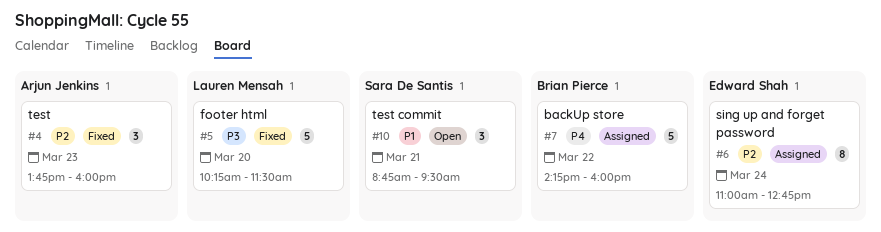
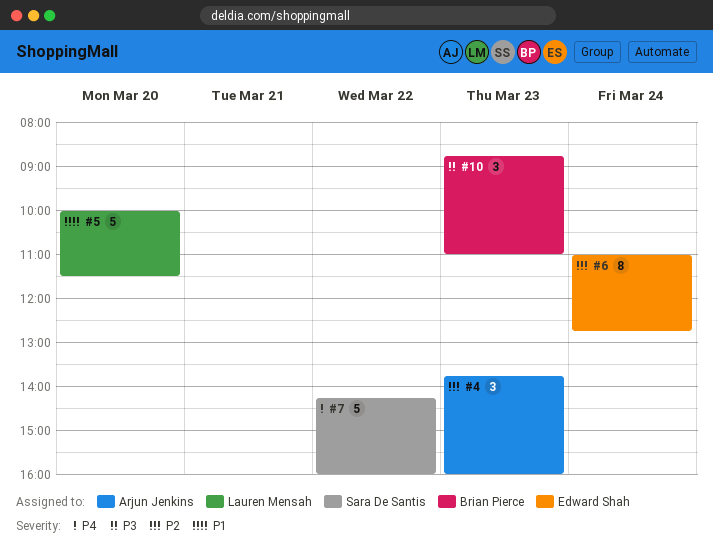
#5, priority: P3 -> P1
#5, begins: 10:15 -> 10:00
#7, owner: Brian Pierce -> Sara De Santis
#10, owner: Sara De Santis -> Brian Pierce
#10, priority: P1 -> P3
#10, day: Mar 21 -> Mar 23
#10, ends: 09:30 -> 11:00

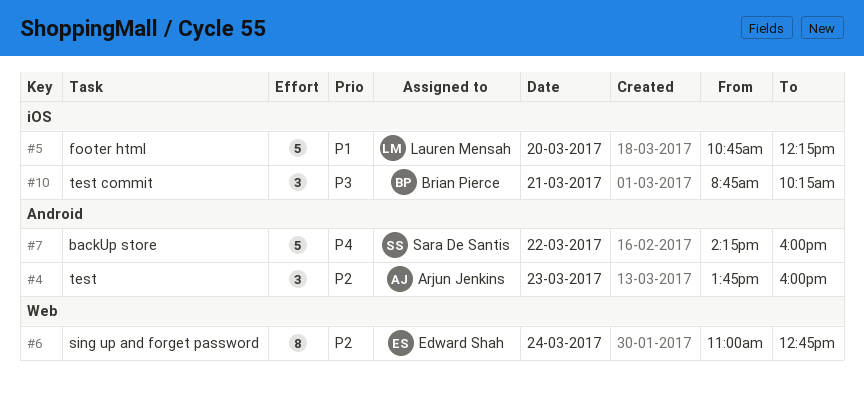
#5, begins: 10:00 -> 10:45
#5, ends: 11:30 -> 12:15
#10, day: Mar 23 -> Mar 21
#10, ends: 11:00 -> 10:15

